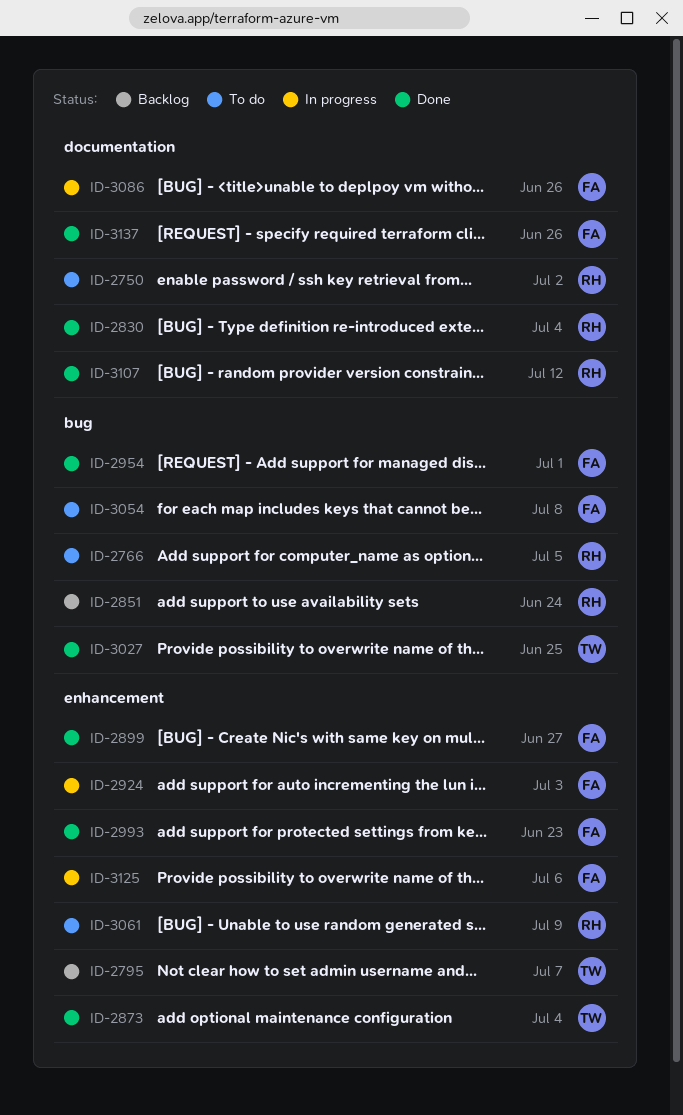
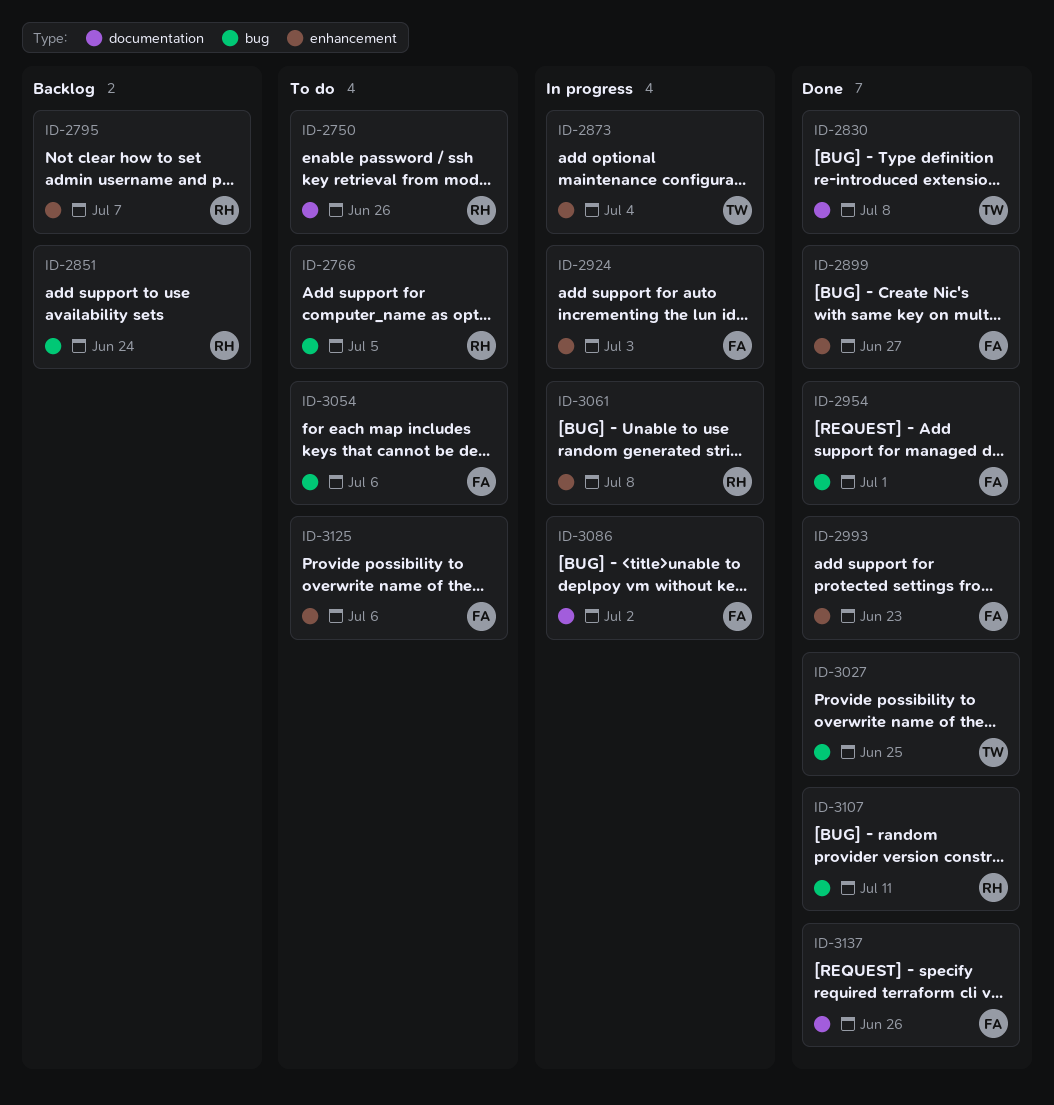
ID-2750, due: Jul 2 -> Jun 26
ID-2795, owner: TW -> RH
ID-2830, owner: RH -> TW
ID-2830, due: Jul 4 -> Jul 8
ID-2873, status: Done -> In progress
ID-3054, due: Jul 8 -> Jul 6
ID-3061, status: To do -> In progress
ID-3061, due: Jul 9 -> Jul 8
ID-3086, due: Jun 26 -> Jul 2
ID-3107, label: documentation -> bug
ID-3107, due: Jul 12 -> Jul 11
ID-3125, status: In progress -> To do

